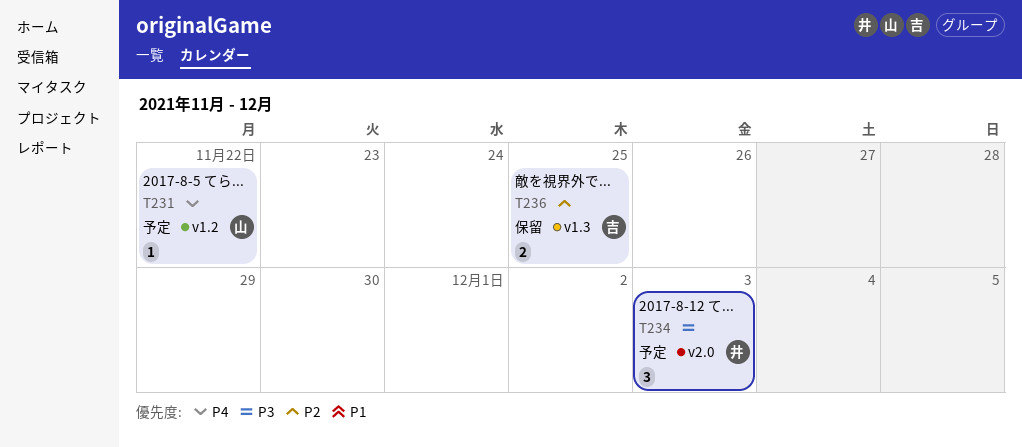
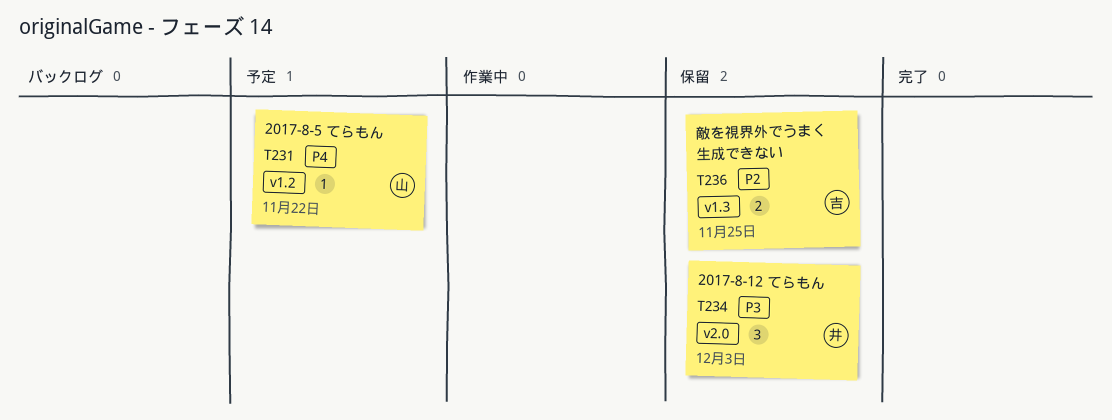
T234, status: 予定 -> 保留

